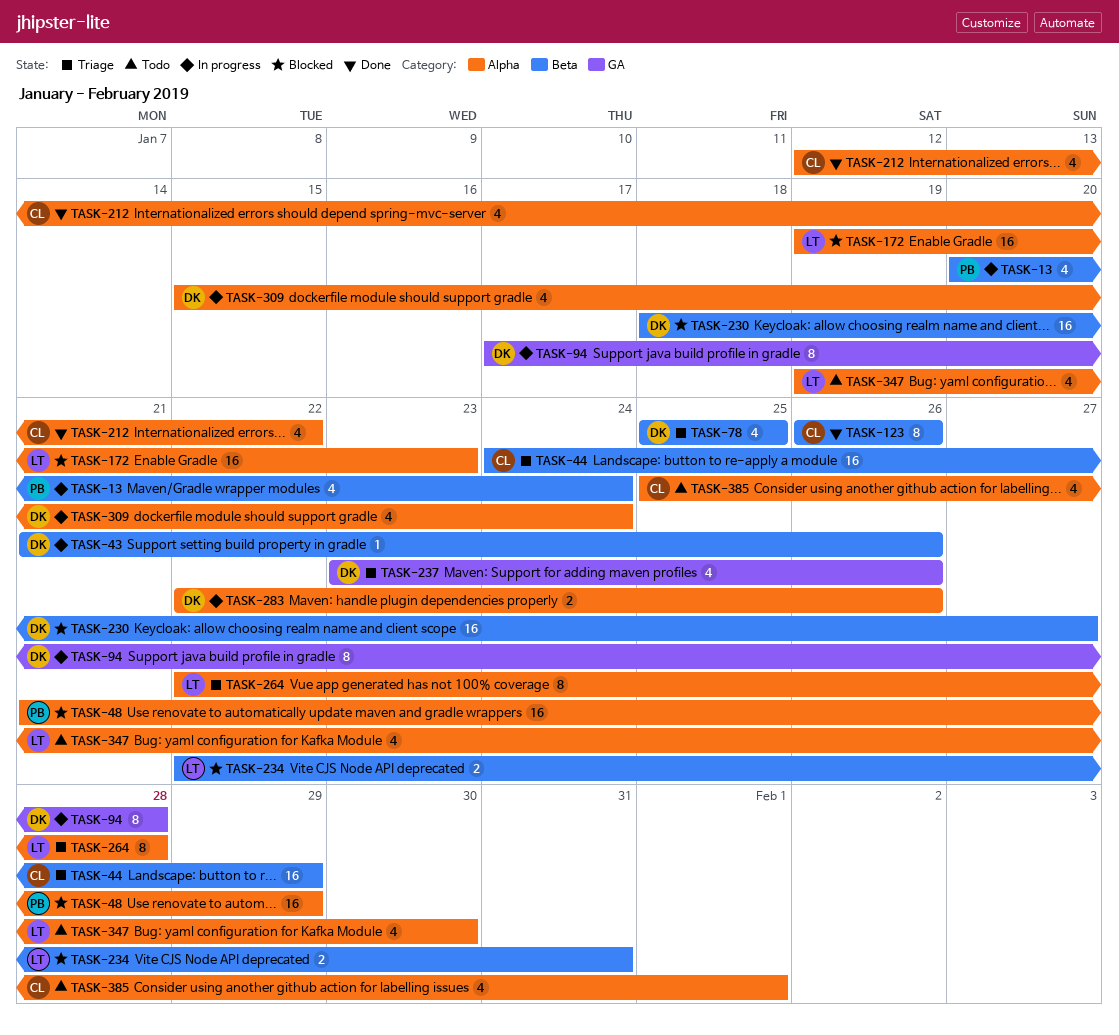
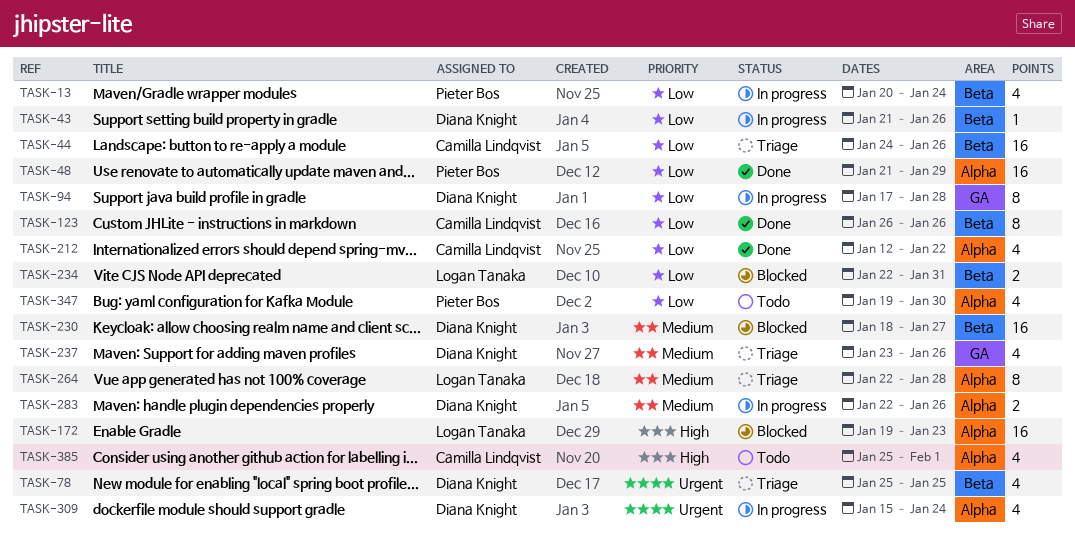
TASK-44, due: Jan 29 -> Jan 26
TASK-48, status: Blocked -> Done
TASK-347, owner: Logan Tanaka -> Pieter Bos

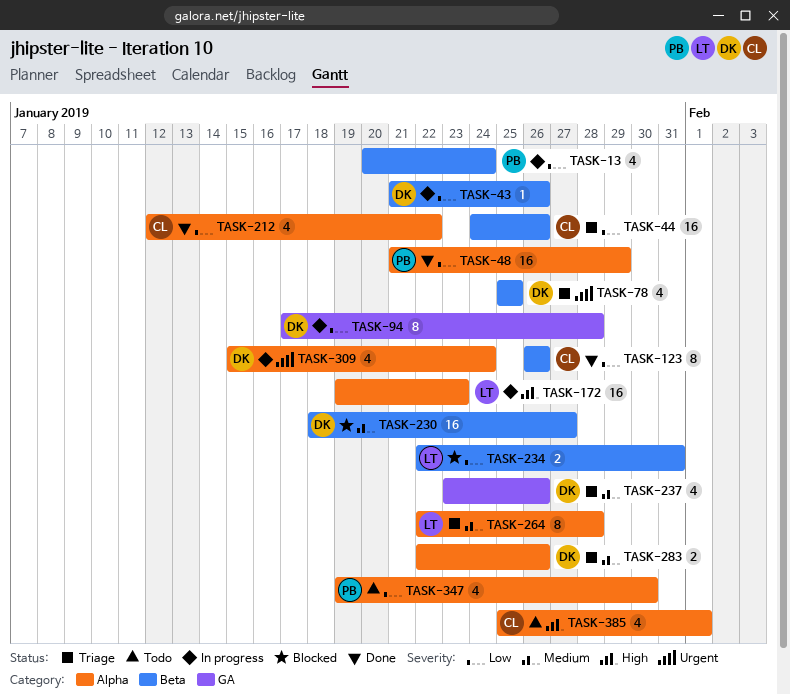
TASK-172, status: Blocked -> In progress
TASK-283, status: In progress -> Triage

